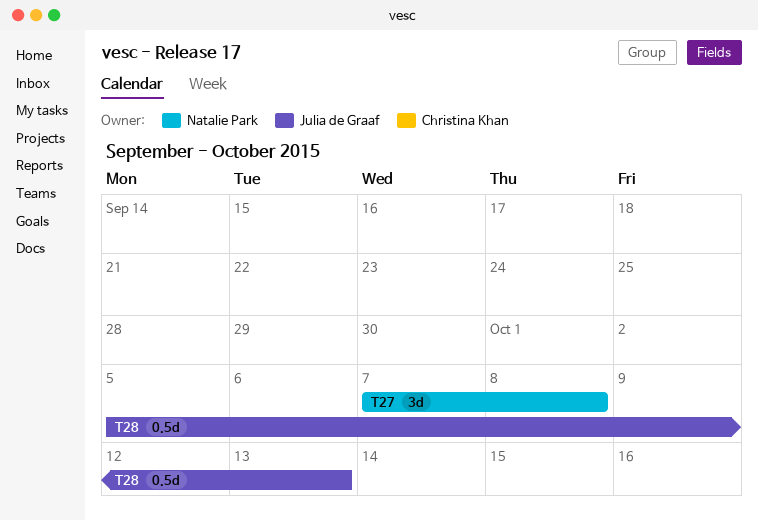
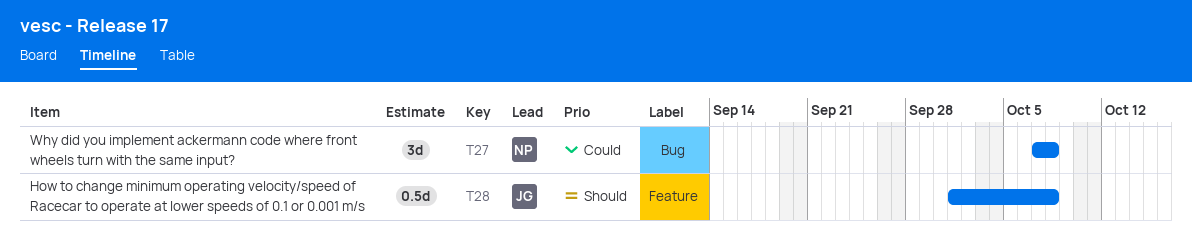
T28, start: Oct 5 -> Oct 1
T28, due: Oct 13 -> Oct 8

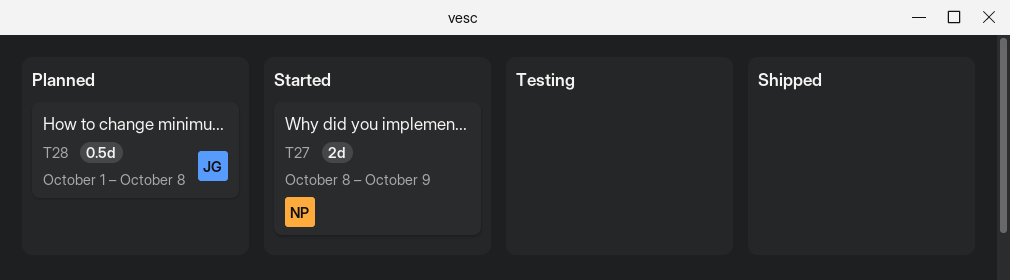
T27, estimate: 3d -> 2d
T27, start: Oct 7 -> Oct 8
T27, due: Oct 8 -> Oct 9

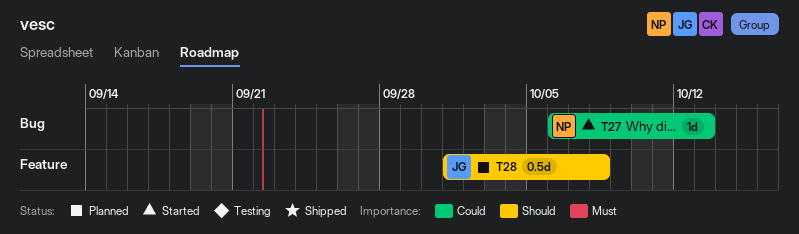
T27, estimate: 2d -> 1d
T27, start: Oct 8 -> Oct 6
T27, due: Oct 9 -> Oct 13

